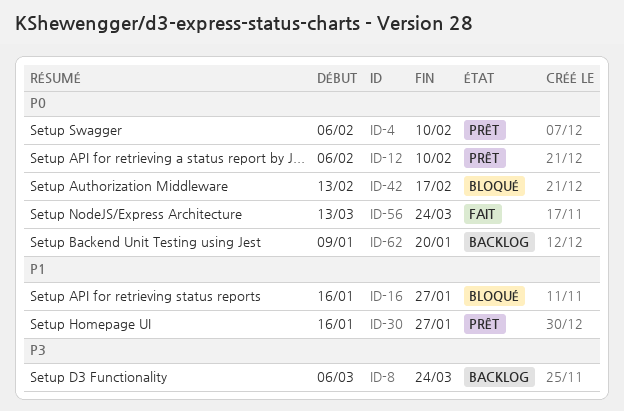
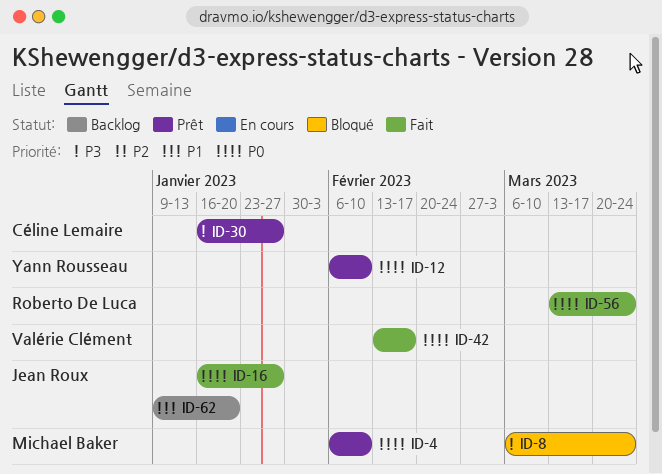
ID-8, status: Backlog -> Bloqué
ID-16, status: Bloqué -> Fait
ID-16, priority: P1 -> P0
ID-30, priority: P1 -> P3
ID-42, status: Bloqué -> Fait
ID-62, priority: P0 -> P1

